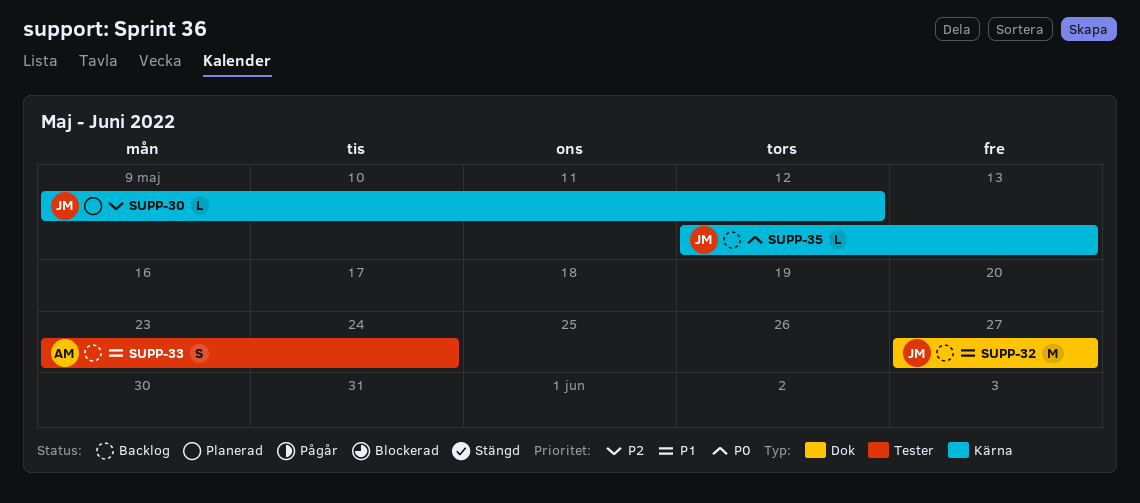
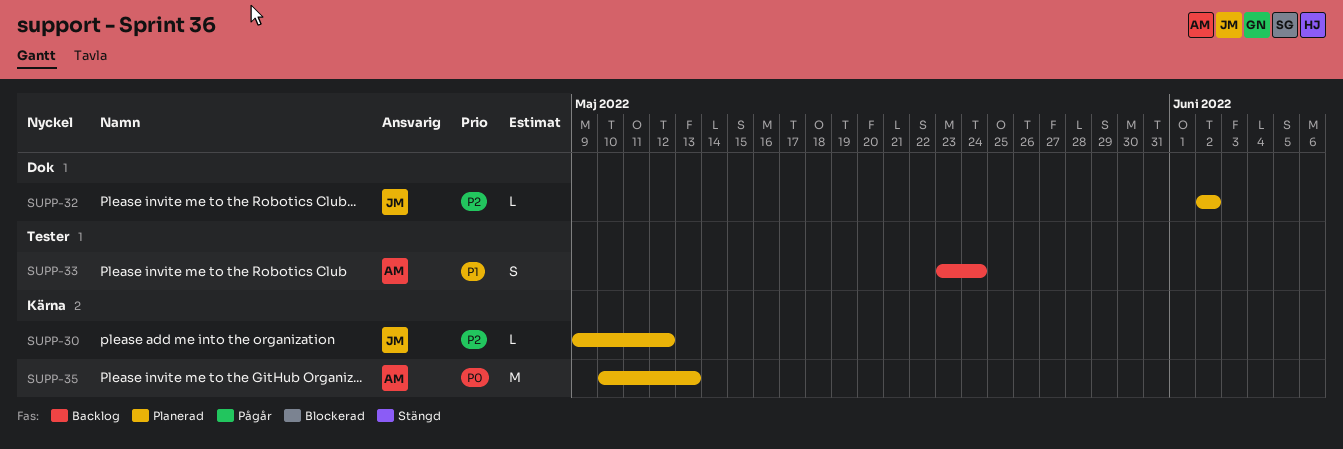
SUPP-32, status: Backlog -> Planerad
SUPP-32, priority: P1 -> P2
SUPP-32, estimate: M -> L
SUPP-32, start: May 27 -> Jun 2
SUPP-32, due: May 27 -> Jun 2
SUPP-35, status: Backlog -> Planerad
SUPP-35, owner: JM -> AM
SUPP-35, estimate: L -> M
SUPP-35, start: May 12 -> May 10

